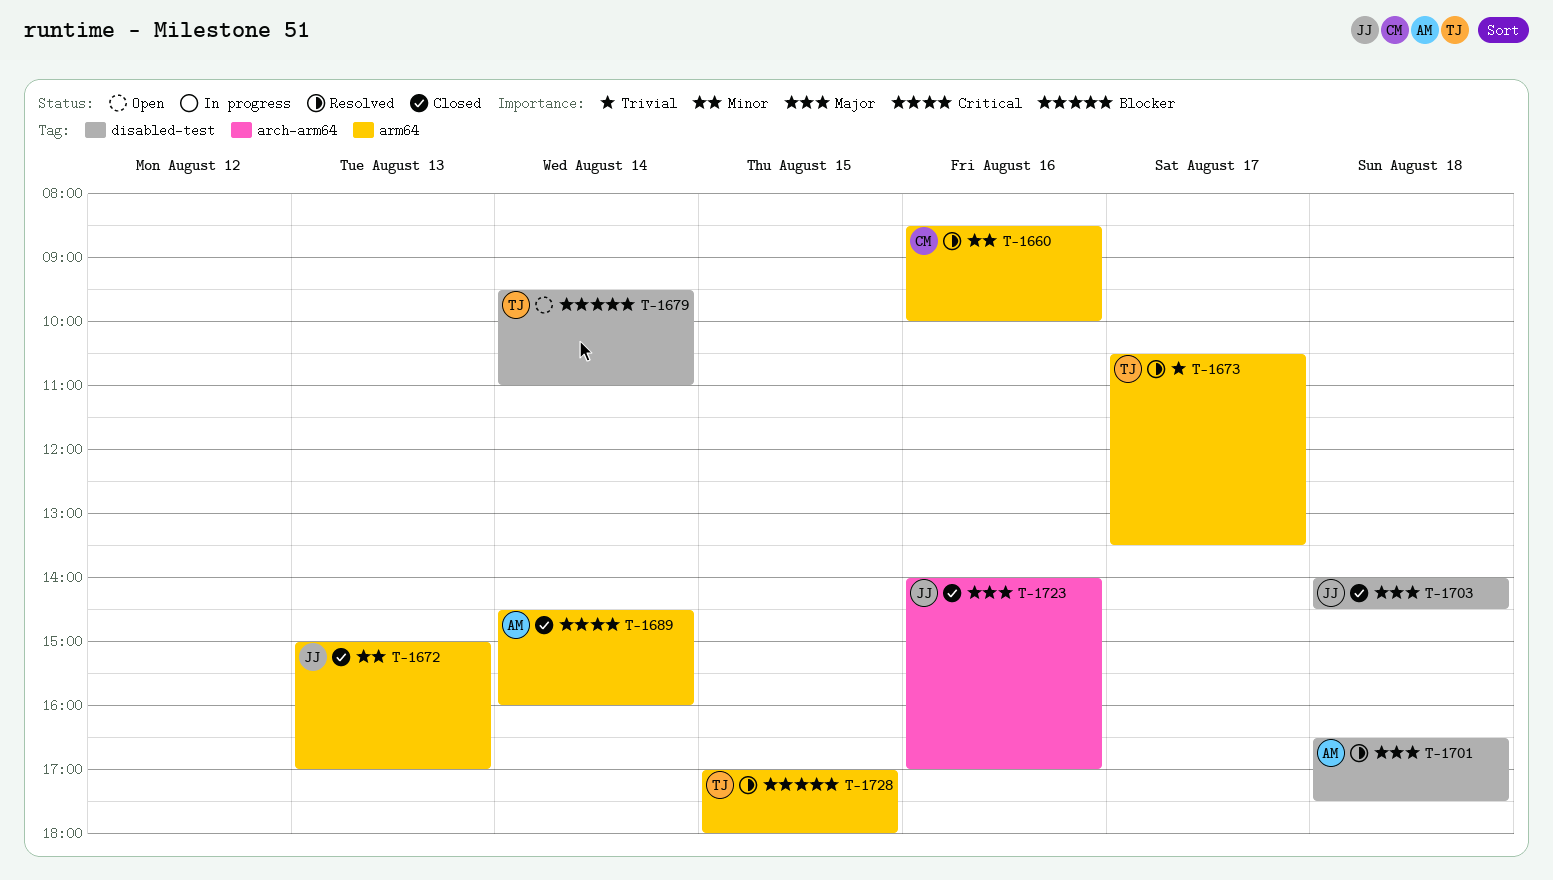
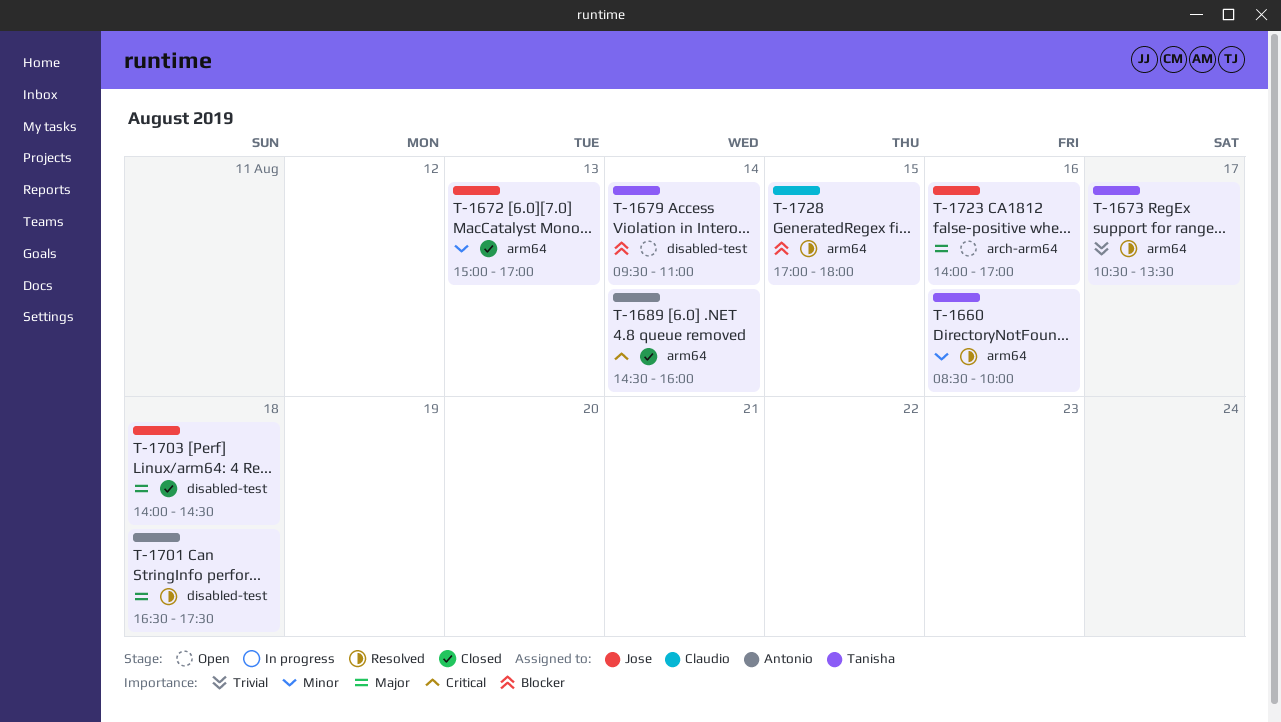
T-1660, owner: Claudio -> Tanisha
T-1723, status: Closed -> Open
T-1728, owner: Tanisha -> Claudio

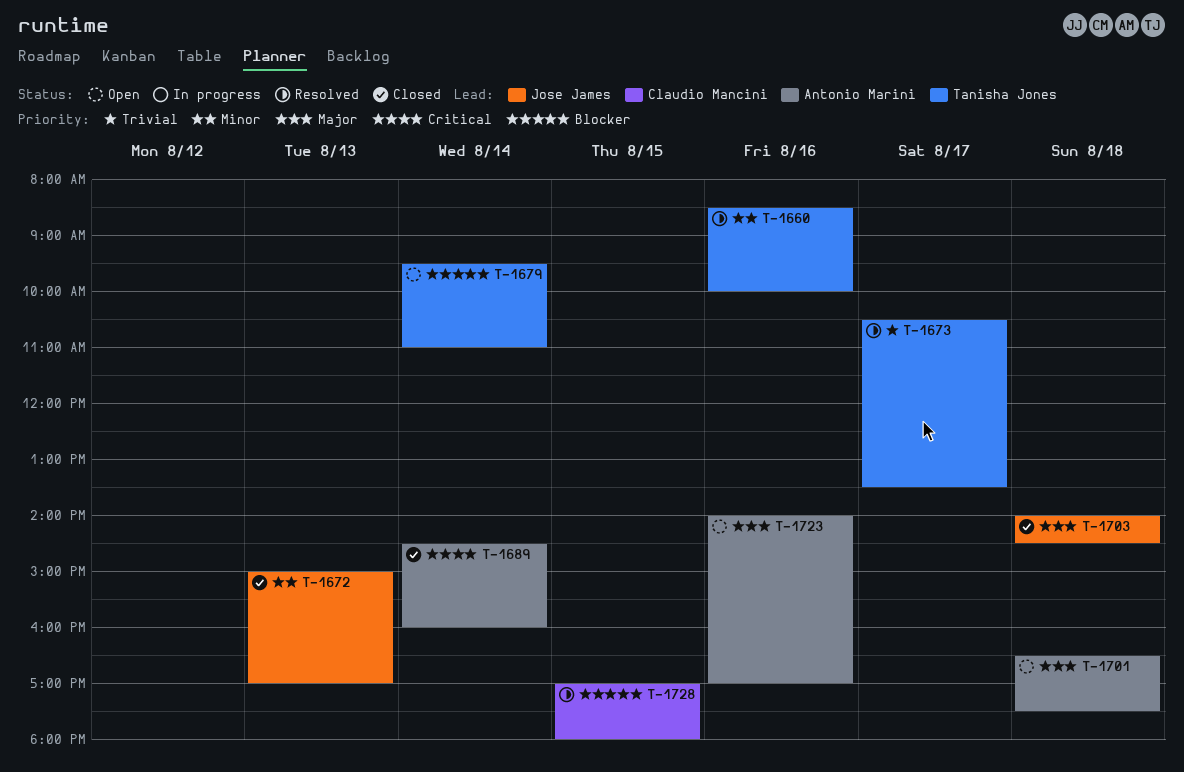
T-1701, status: Resolved -> Open
T-1723, owner: Jose James -> Antonio Marini

